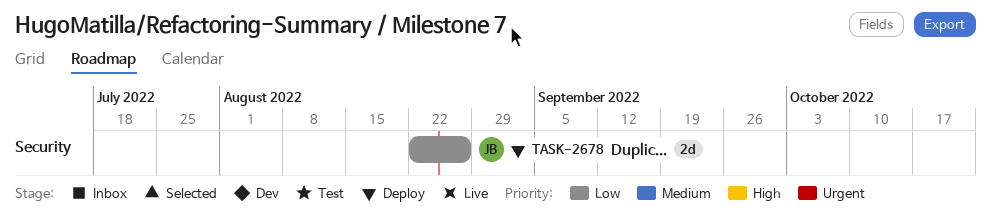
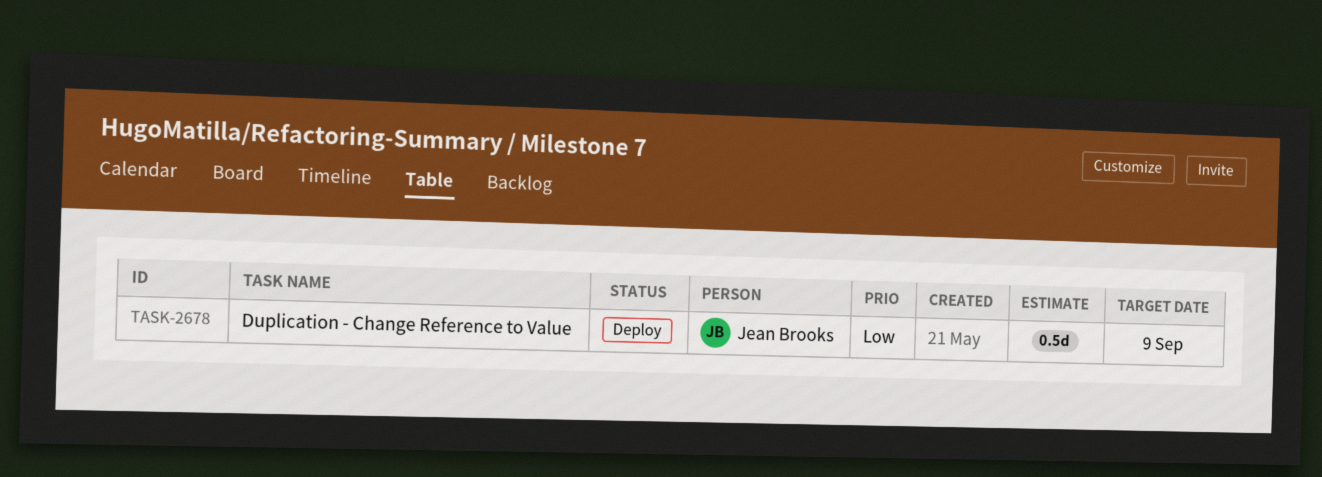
TASK-2678, estimate: 2d -> 0.5d
TASK-2678, due: Aug 26 -> Sep 9

